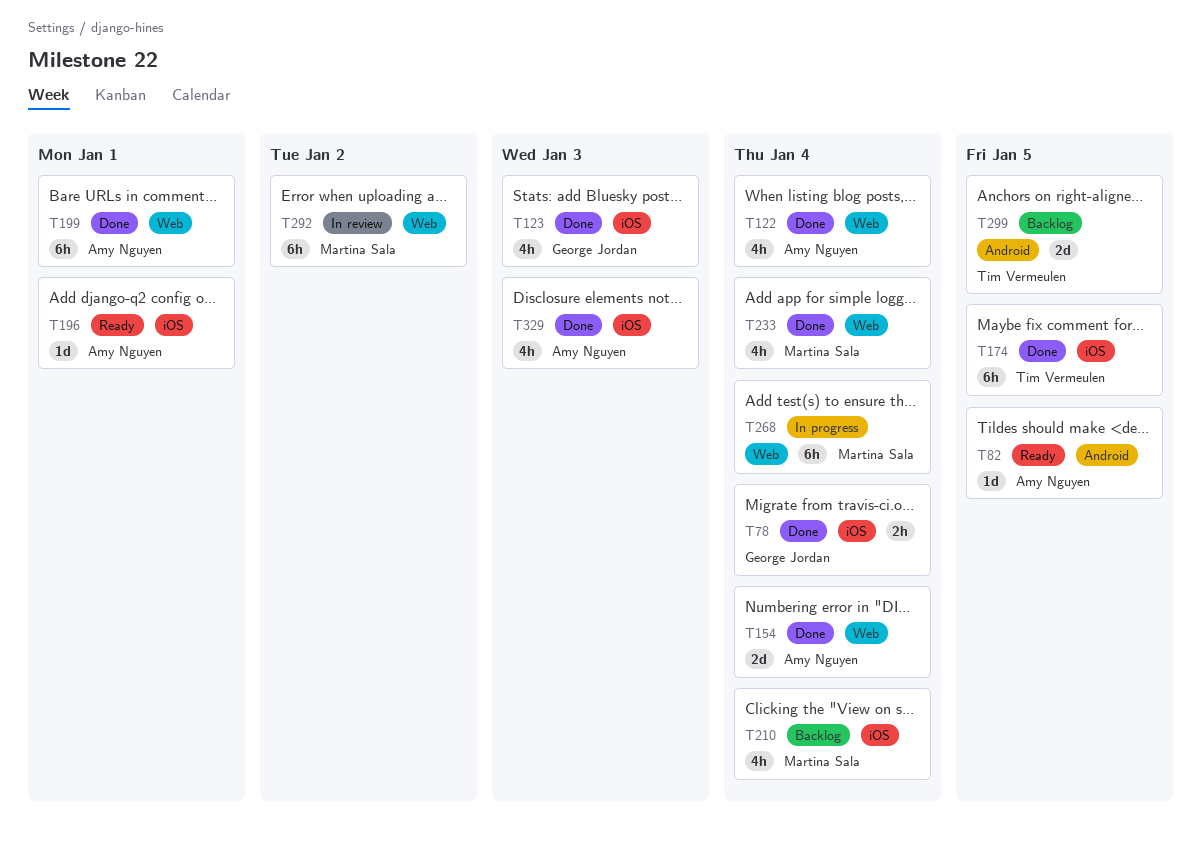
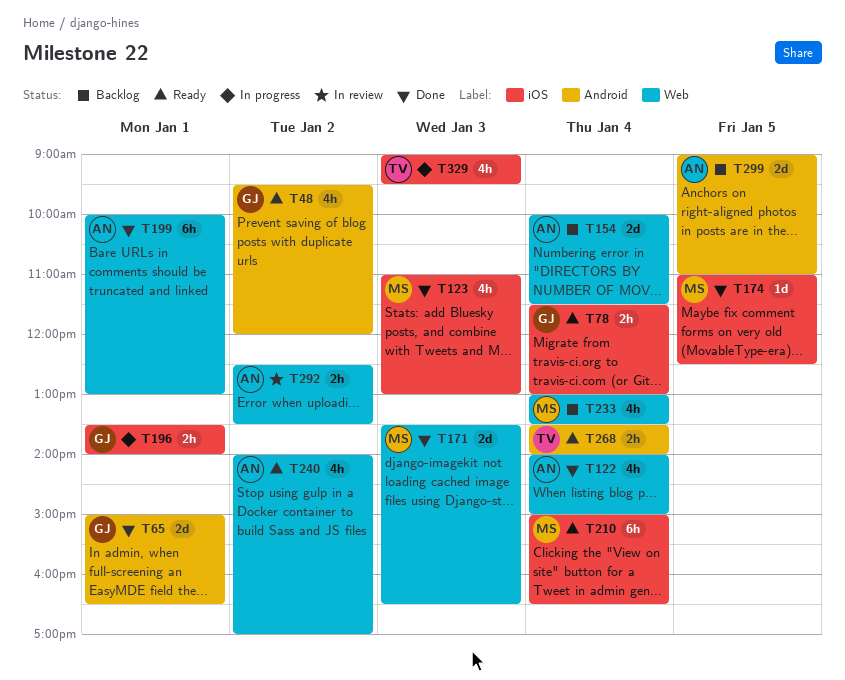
T48: none -> present
T65: none -> present
T78, status: Done -> Ready
T82: present -> none
T123, owner: George Jordan -> Martina Sala
T154, status: Done -> Backlog
T171: none -> present
T174, owner: Tim Vermeulen -> Martina Sala
T174, estimate: 6h -> 1d
T196, status: Ready -> In progress
T196, owner: Amy Nguyen -> George Jordan
T196, estimate: 1d -> 2h
T210, status: Backlog -> Ready
T210, estimate: 4h -> 6h
T233, status: Done -> Backlog
T240: none -> present
T268, status: In progress -> Ready
T268, owner: Martina Sala -> Tim Vermeulen
T268, label: Web -> Android
T268, estimate: 6h -> 2h
T292, owner: Martina Sala -> Amy Nguyen
T292, estimate: 6h -> 2h
T299, owner: Tim Vermeulen -> Amy Nguyen
T329, status: Done -> In progress
T329, owner: Amy Nguyen -> Tim Vermeulen

